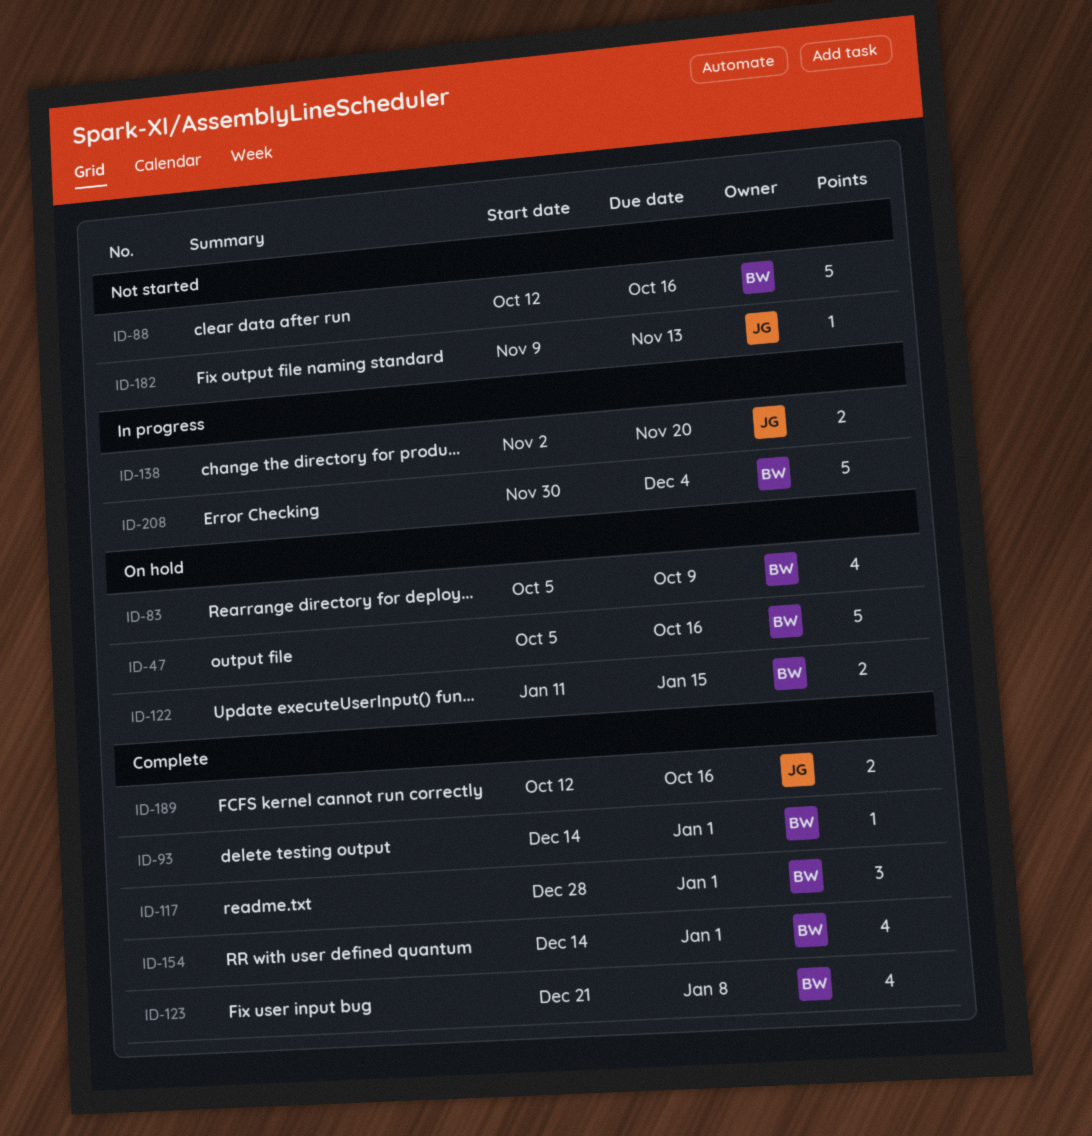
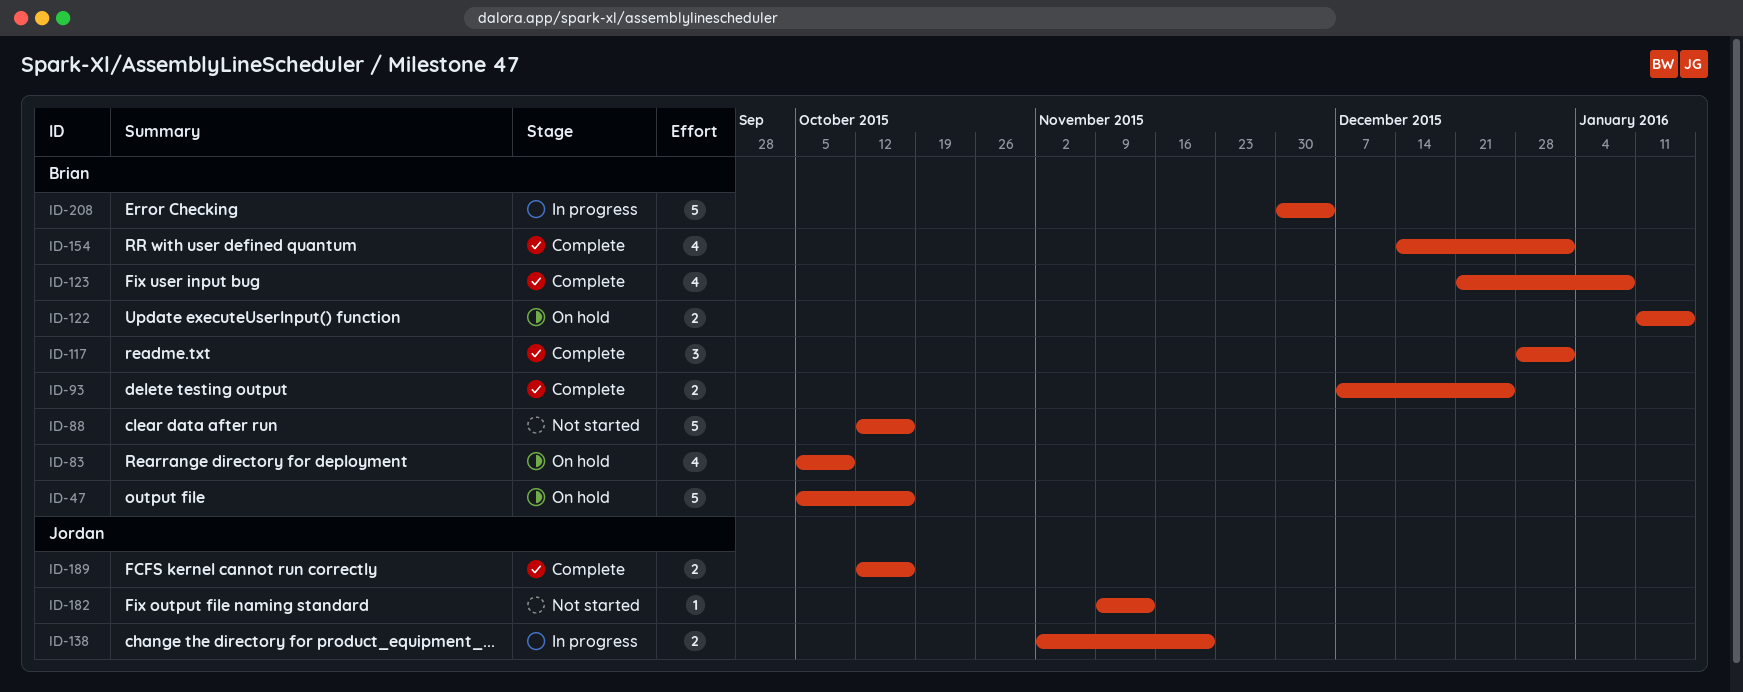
ID-93, estimate: 1 -> 2
ID-93, start: Dec 14 -> Dec 7
ID-93, due: Jan 1 -> Dec 25

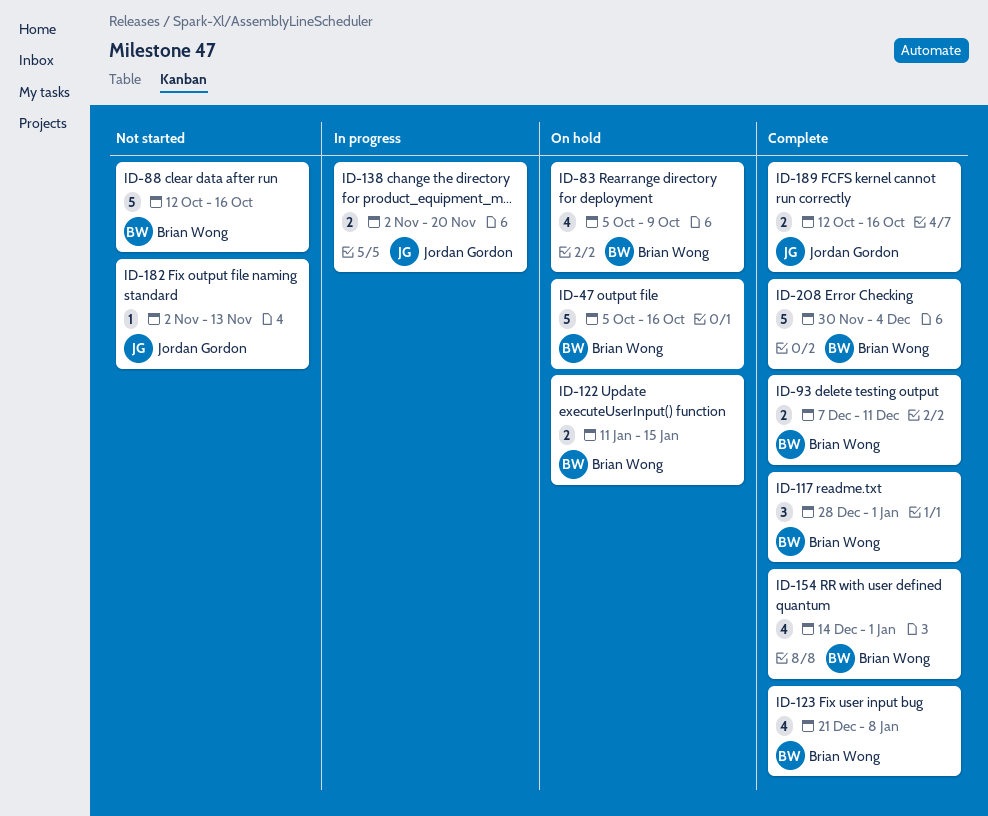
ID-93, due: Dec 25 -> Dec 11
ID-182, start: Nov 9 -> Nov 2
ID-208, status: In progress -> Complete

